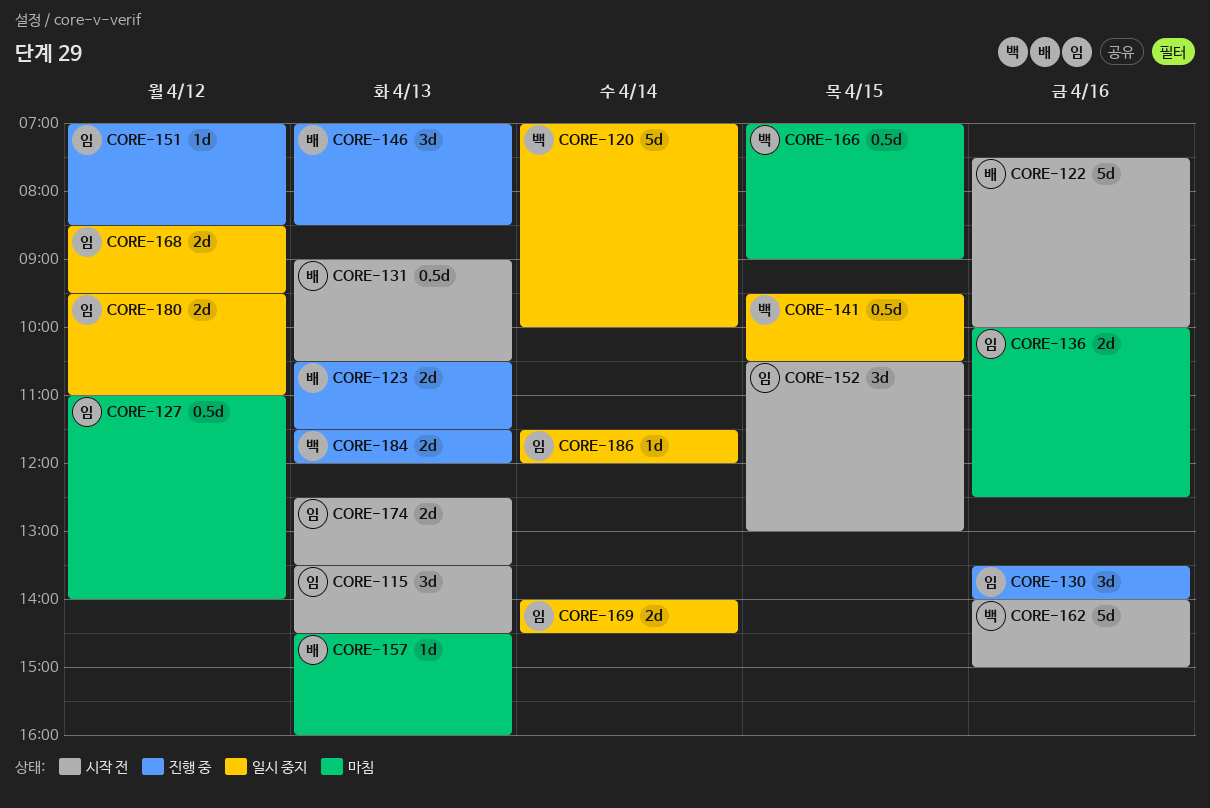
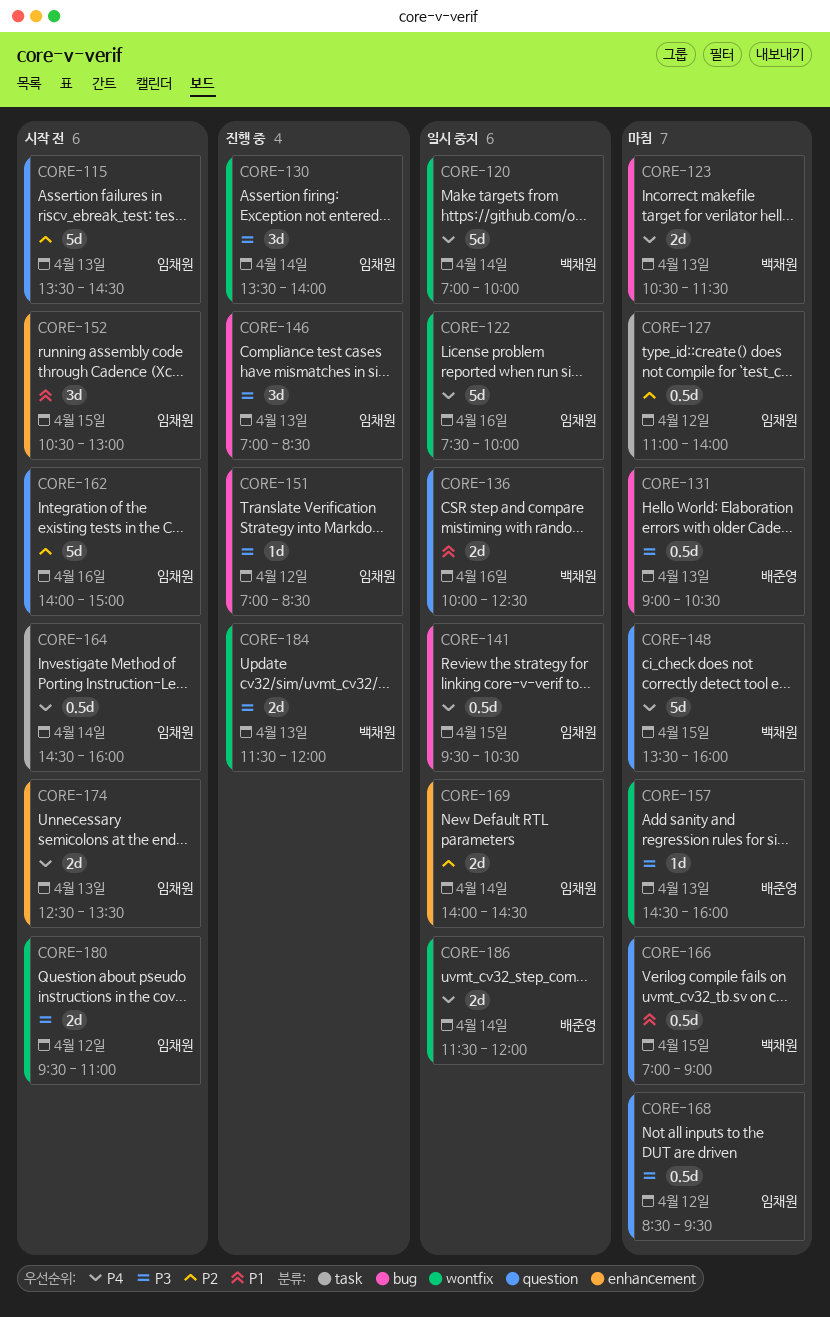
CORE-115, estimate: 3d -> 5d
CORE-122, status: 시작 전 -> 일시 중지
CORE-122, owner: 배준영 -> 임채원
CORE-123, status: 진행 중 -> 마침
CORE-123, owner: 배준영 -> 백채원
CORE-130, day: Apr 16 -> Apr 14
CORE-131, status: 시작 전 -> 마침
CORE-136, status: 마침 -> 일시 중지
CORE-136, owner: 임채원 -> 백채원
CORE-141, owner: 백채원 -> 임채원
CORE-146, owner: 배준영 -> 임채원
CORE-148: none -> present
CORE-162, owner: 백채원 -> 임채원
CORE-164: none -> present
CORE-168, status: 일시 중지 -> 마침
CORE-168, estimate: 2d -> 0.5d
CORE-180, status: 일시 중지 -> 시작 전
CORE-186, owner: 임채원 -> 배준영
CORE-186, estimate: 1d -> 2d

